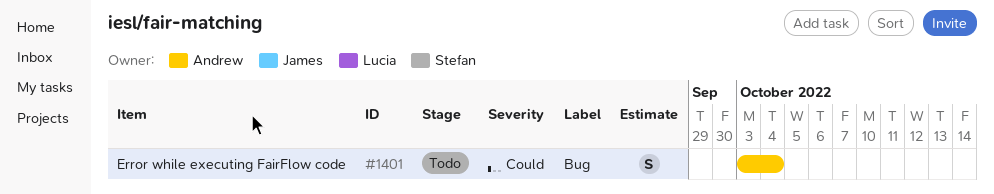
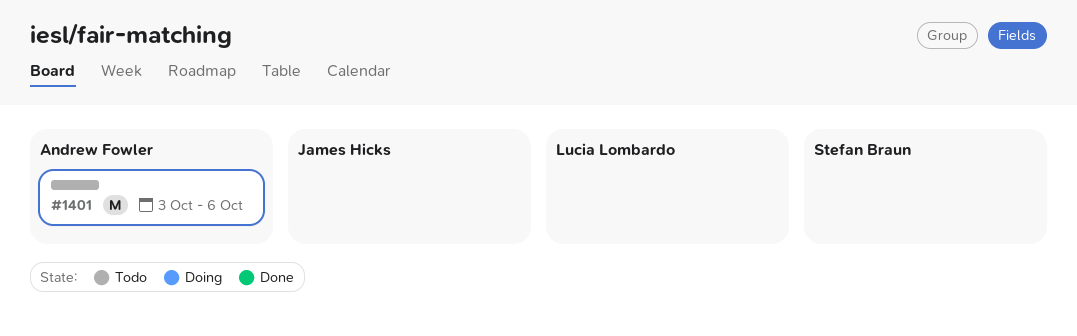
#1401, estimate: S -> M
#1401, due: Oct 4 -> Oct 6

